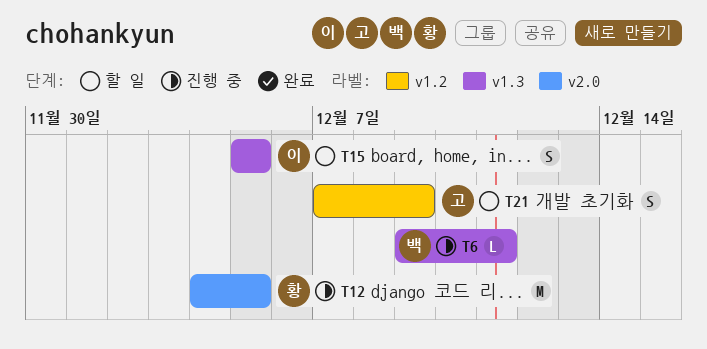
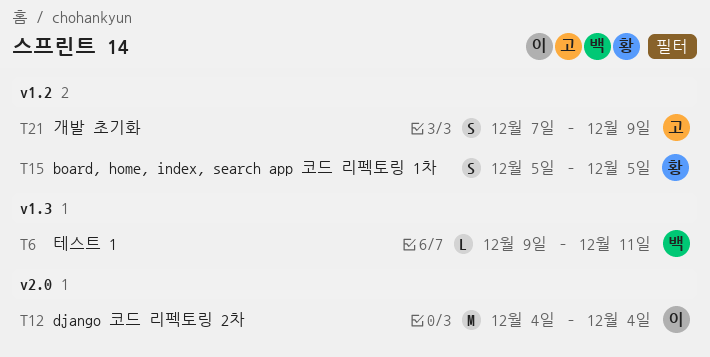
T12, owner: 황 -> 이
T12, due: Dec 5 -> Dec 4
T15, owner: 이 -> 황
T15, label: v1.3 -> v1.2

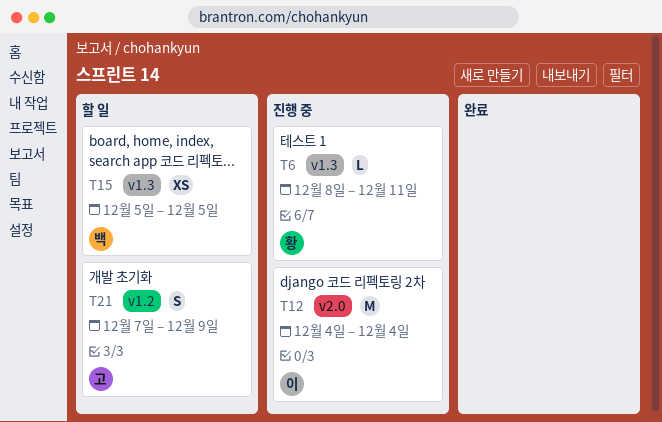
T6, owner: 백 -> 황
T6, start: Dec 9 -> Dec 8
T15, owner: 황 -> 백
T15, label: v1.2 -> v1.3
T15, estimate: S -> XS

